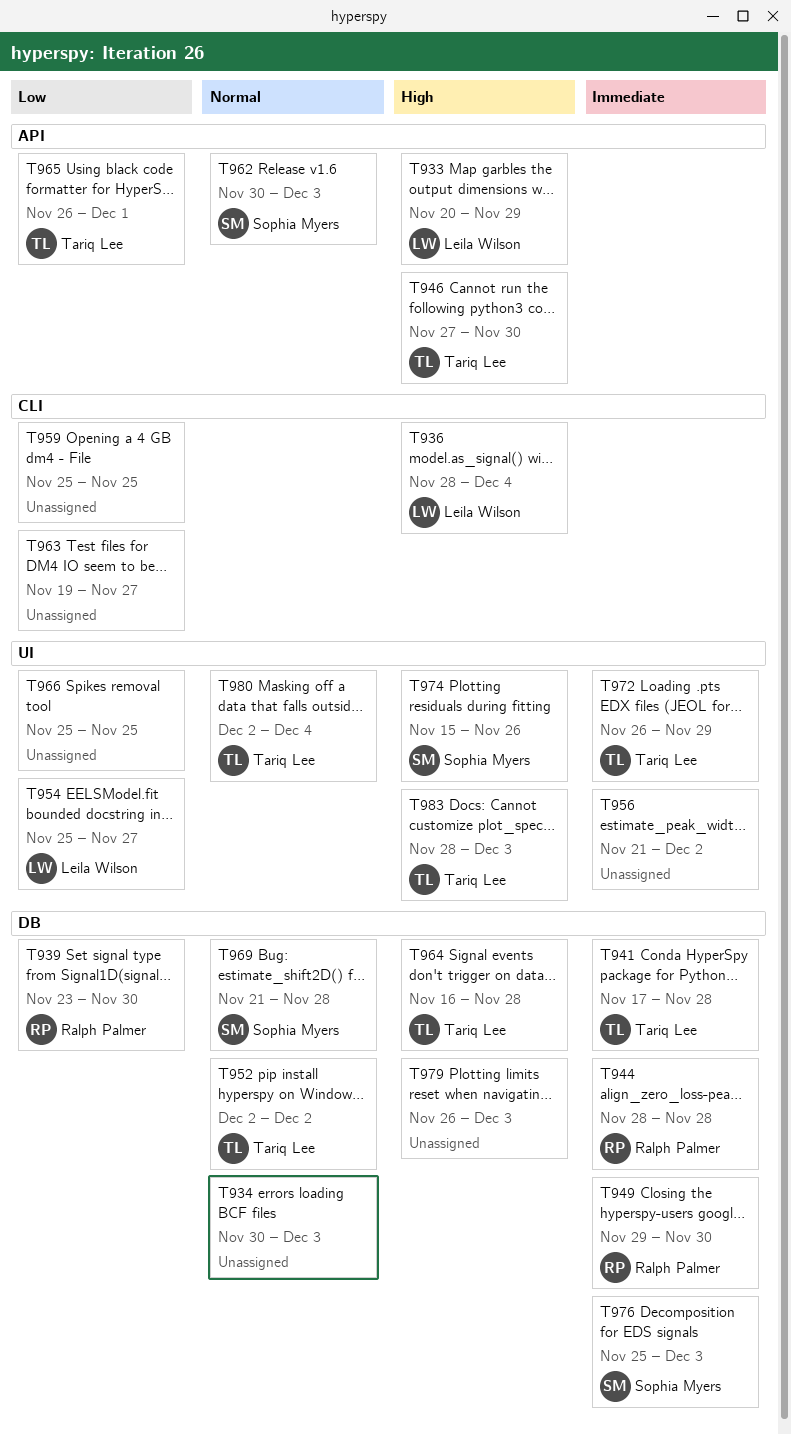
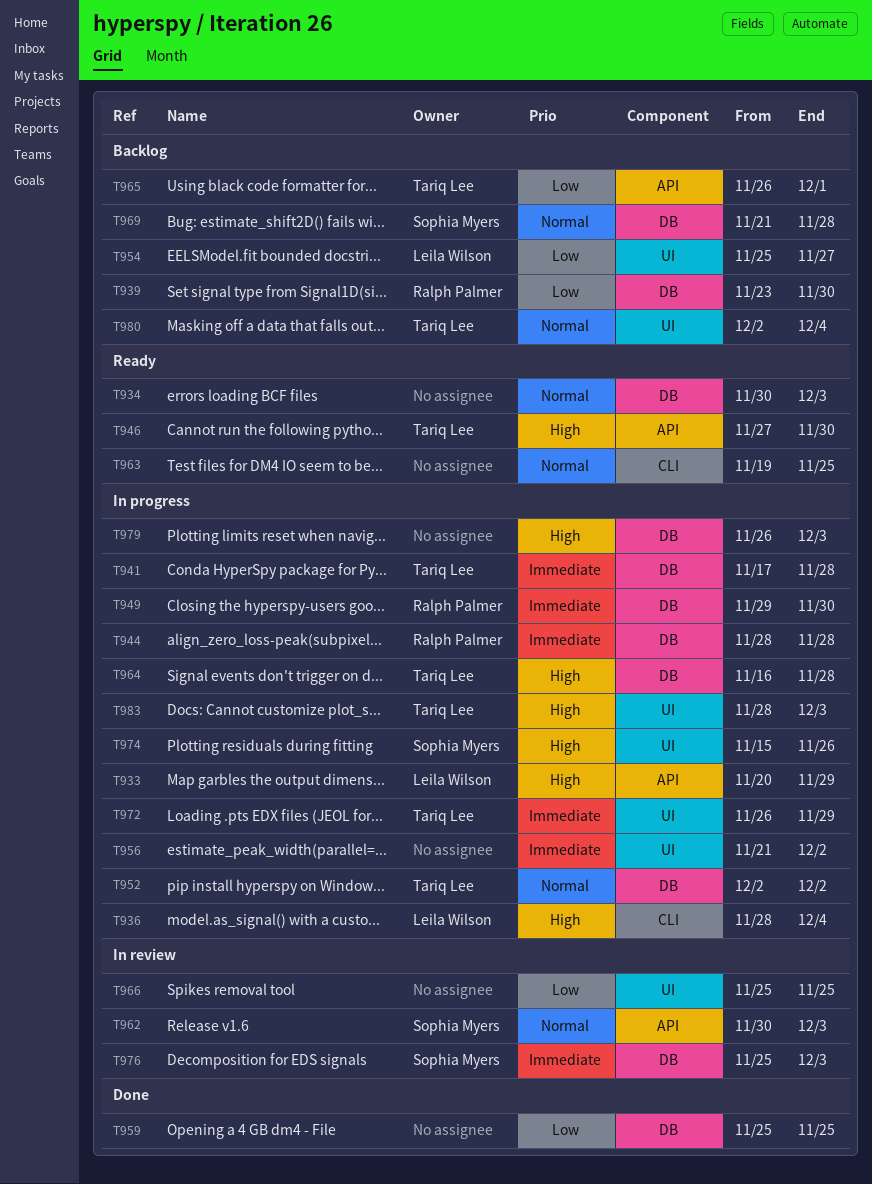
T959, label: CLI -> DB
T963, priority: Low -> Normal
T963, due: Nov 27 -> Nov 25

